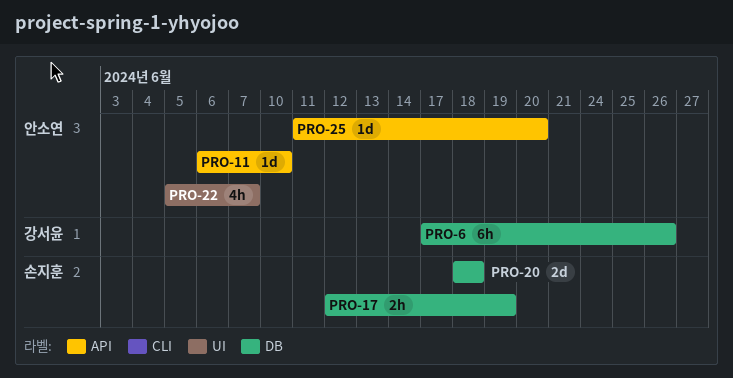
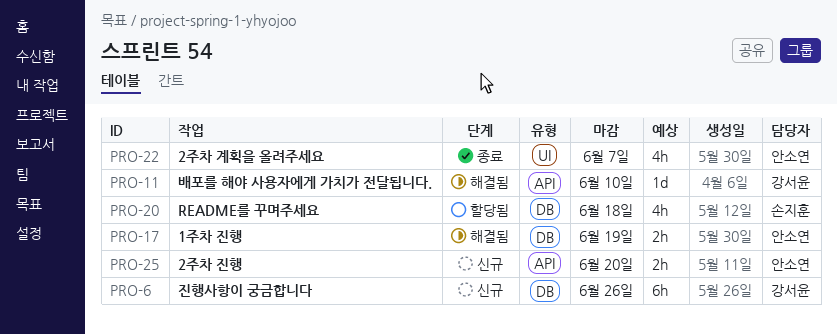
PRO-11, owner: 안소연 -> 강서윤
PRO-17, owner: 손지훈 -> 안소연
PRO-20, estimate: 2d -> 4h
PRO-25, estimate: 1d -> 2h

